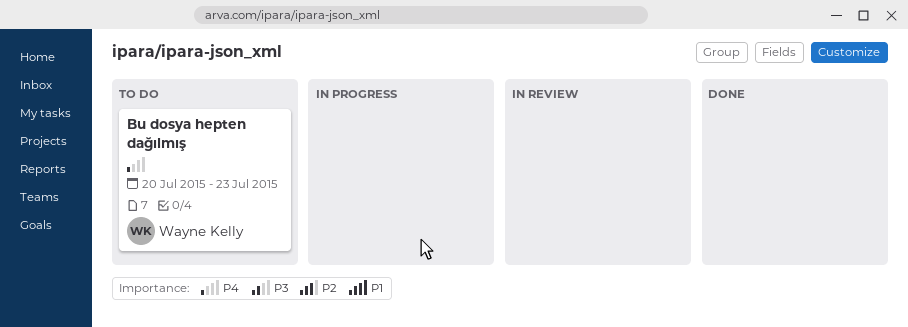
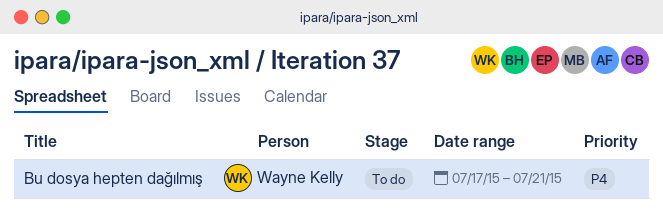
Bu dosya hepten dağılmış, start: Jul 20 -> Jul 17
Bu dosya hepten dağılmış, due: Jul 23 -> Jul 21

